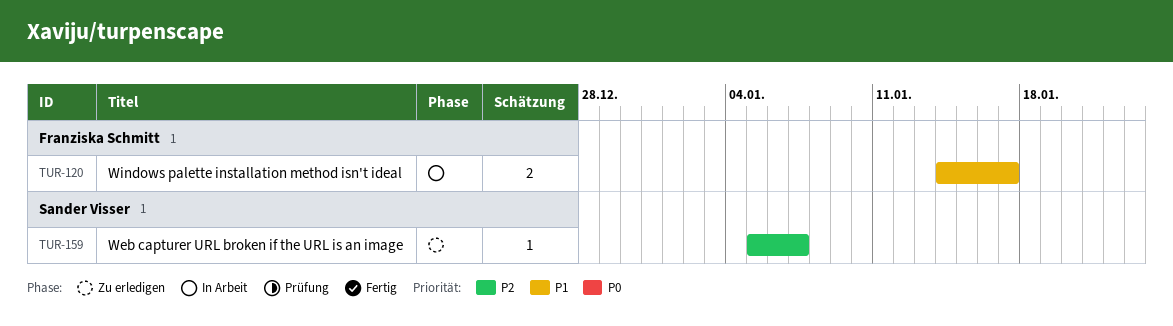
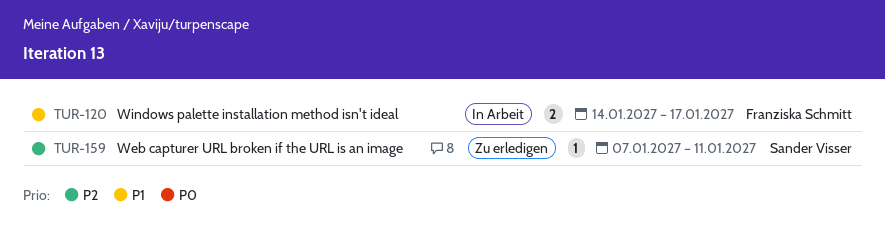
TUR-159, start: Jan 5 -> Jan 7
TUR-159, due: Jan 7 -> Jan 11

